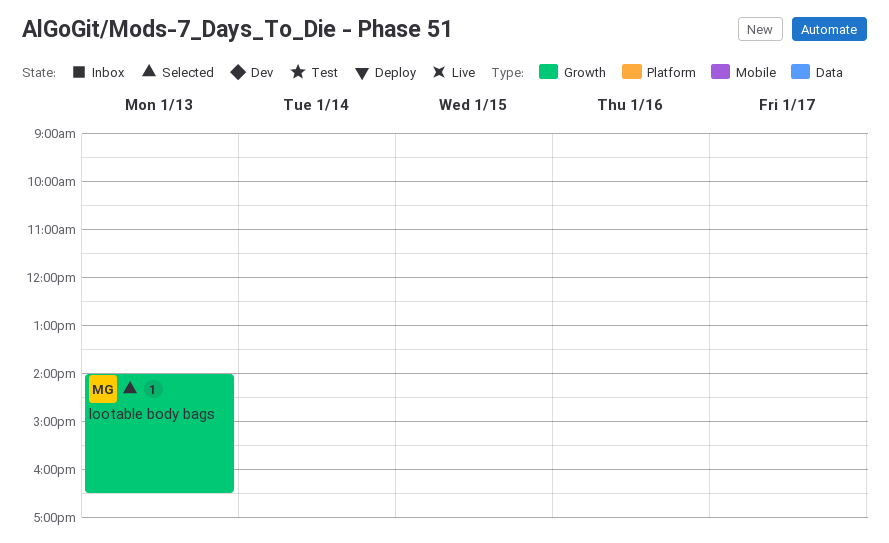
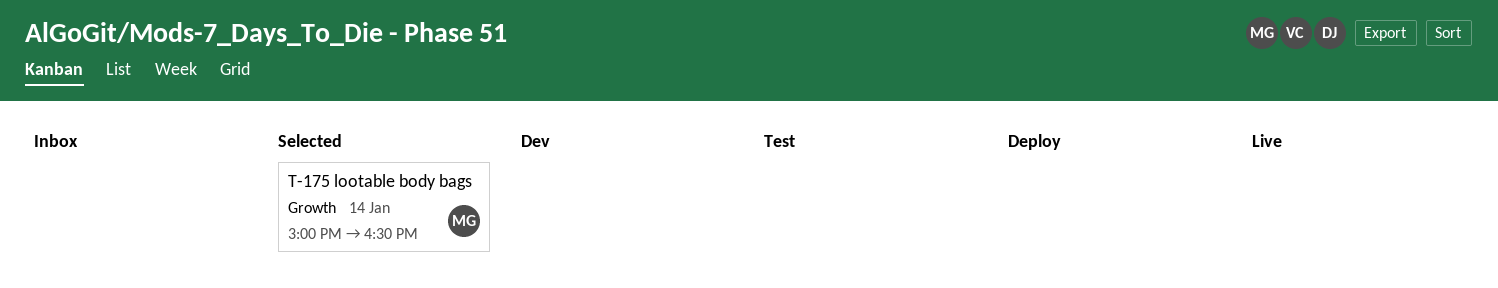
lootable body bags, day: Jan 13 -> Jan 14
lootable body bags, begins: 14:00 -> 15:00

